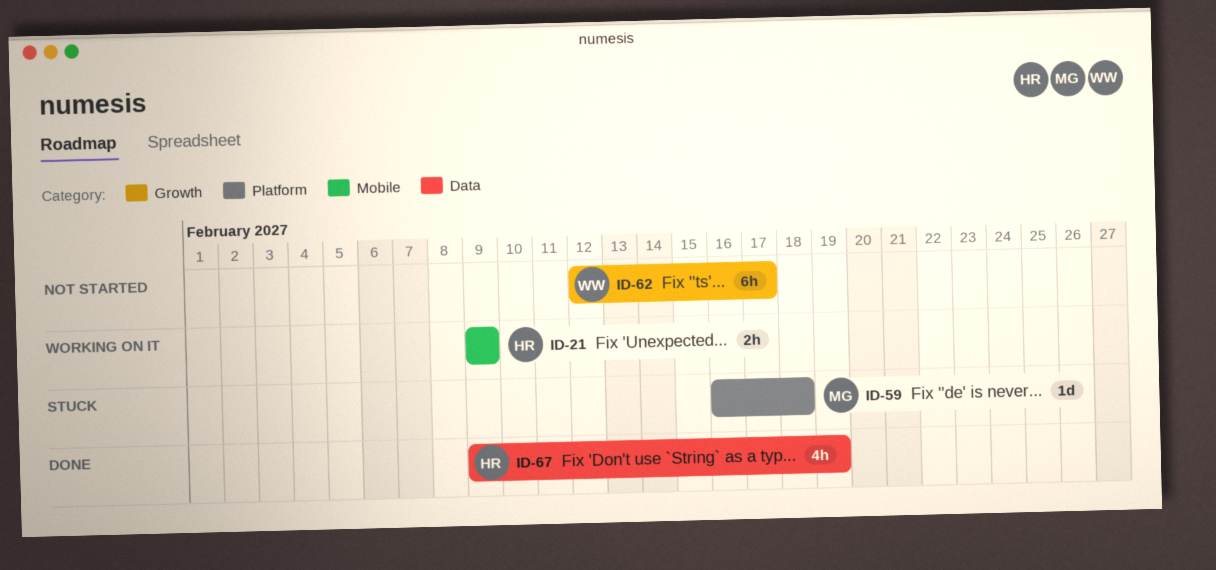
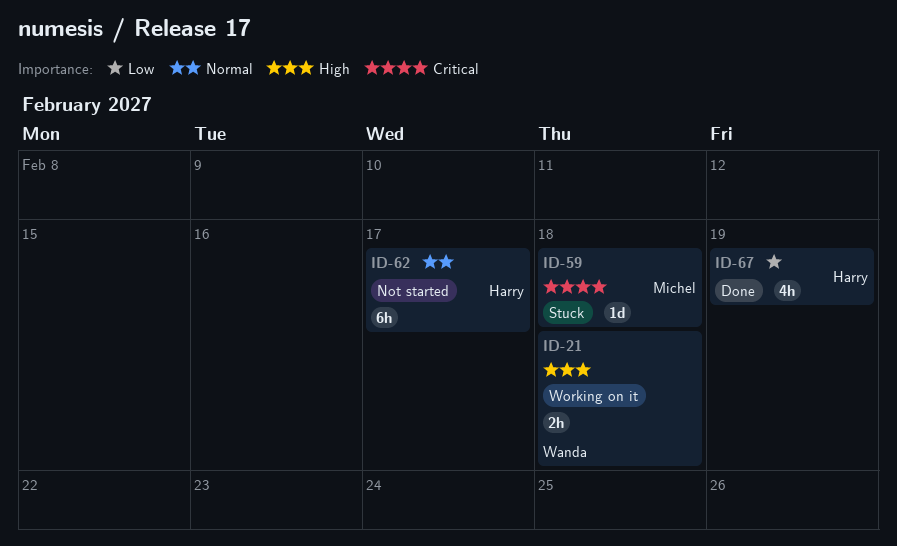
ID-21, owner: Harry -> Wanda
ID-21, due: Feb 9 -> Feb 18
ID-62, owner: Wanda -> Harry

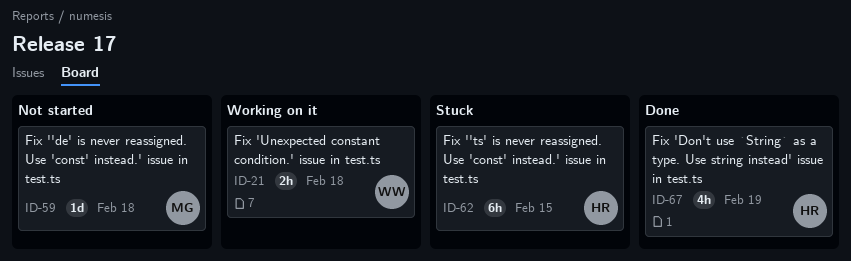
ID-59, status: Stuck -> Not started
ID-62, status: Not started -> Stuck
ID-62, due: Feb 17 -> Feb 15

